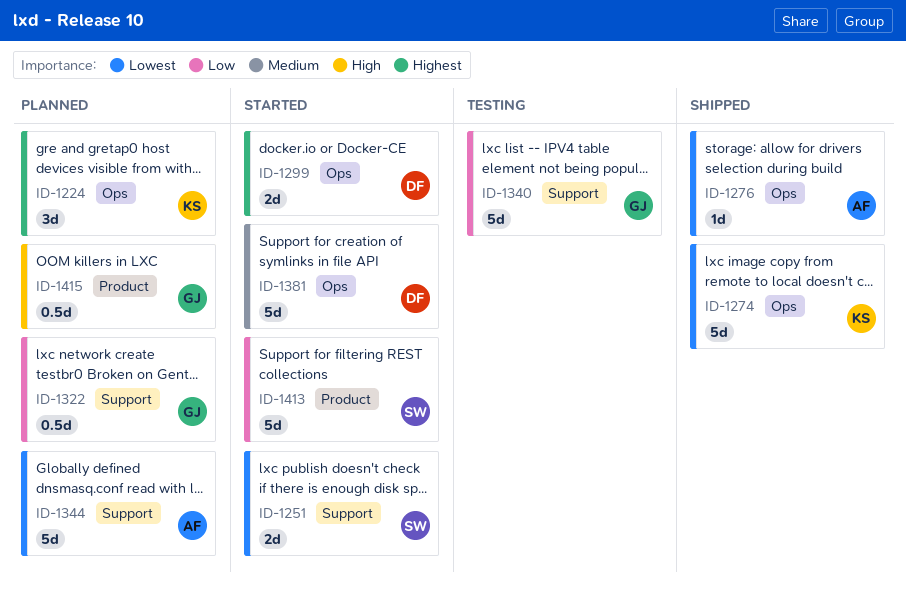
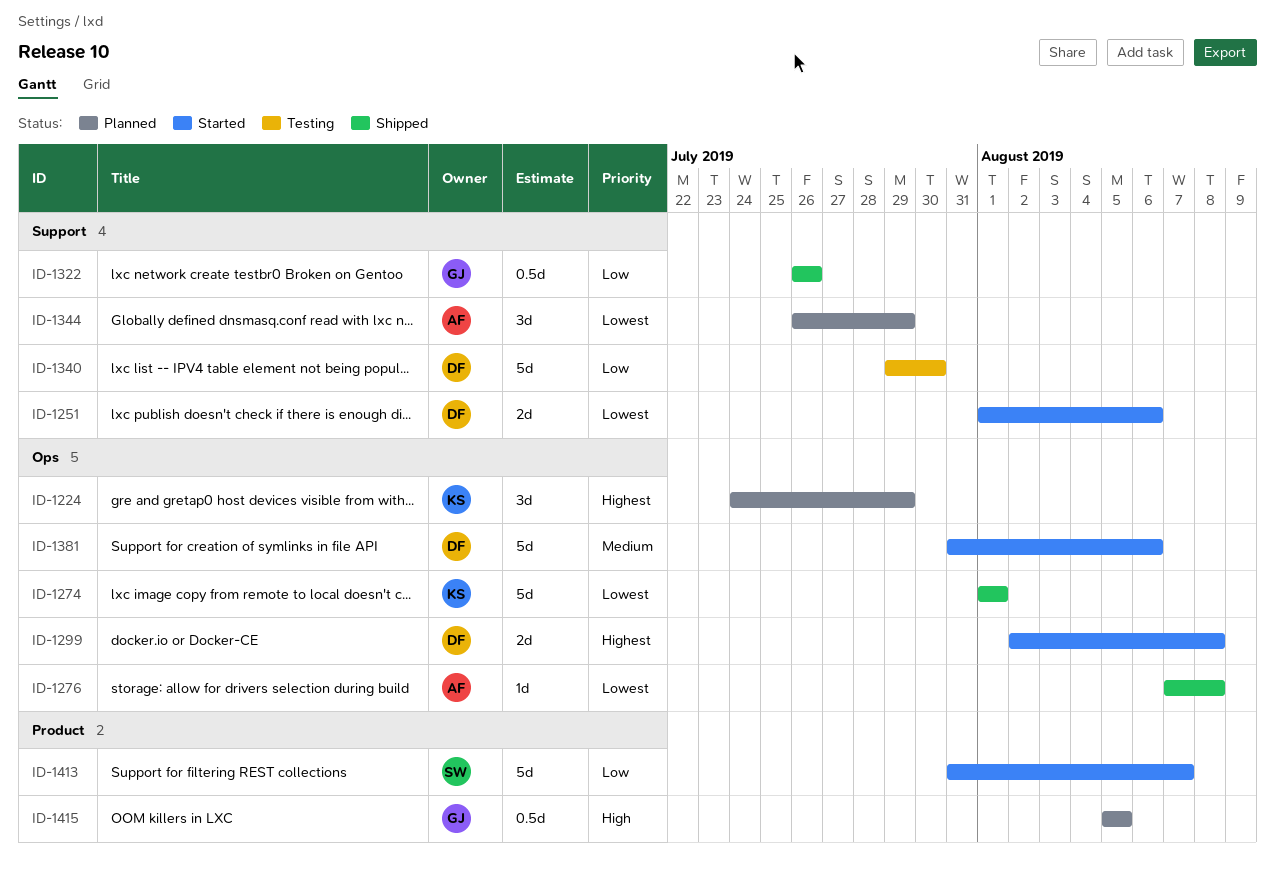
ID-1251, owner: SW -> DF
ID-1322, status: Planned -> Shipped
ID-1340, owner: GJ -> DF
ID-1344, estimate: 5d -> 3d

